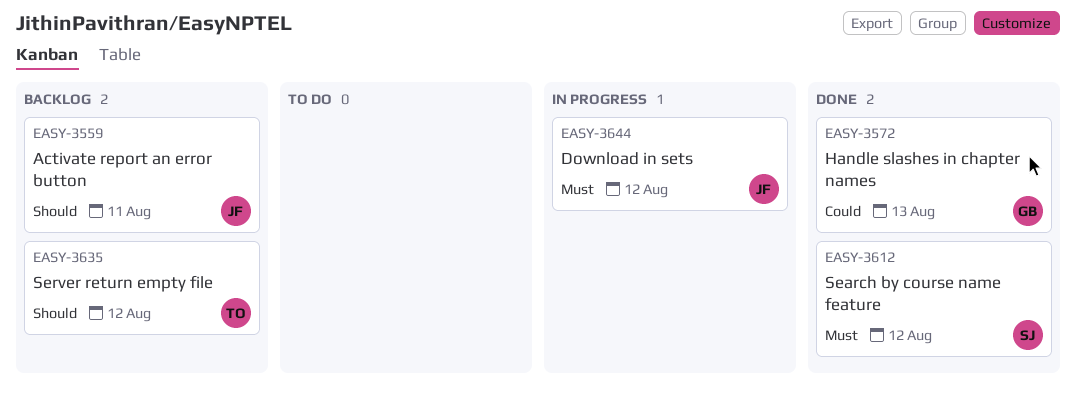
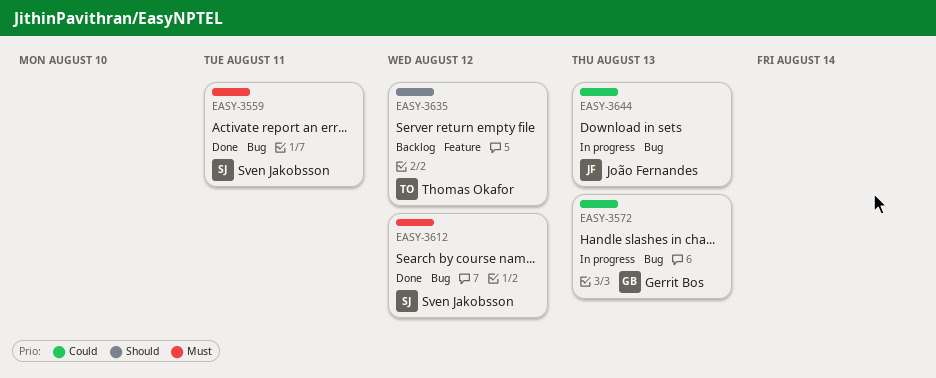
EASY-3559, status: Backlog -> Done
EASY-3559, owner: João Fernandes -> Sven Jakobsson
EASY-3559, priority: Should -> Must
EASY-3572, status: Done -> In progress
EASY-3644, priority: Must -> Could
EASY-3644, due: Aug 12 -> Aug 13

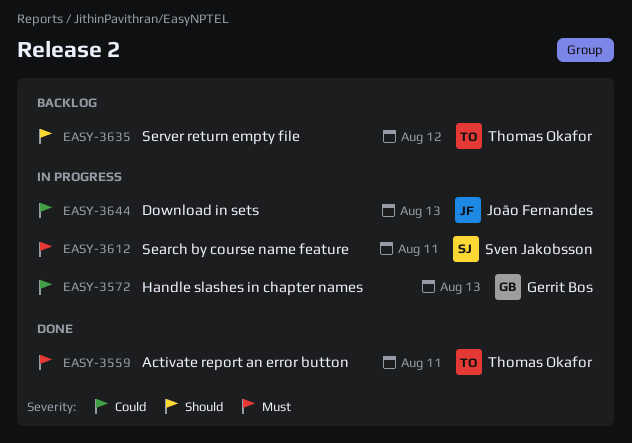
EASY-3559, owner: Sven Jakobsson -> Thomas Okafor
EASY-3612, status: Done -> In progress
EASY-3612, due: Aug 12 -> Aug 11

